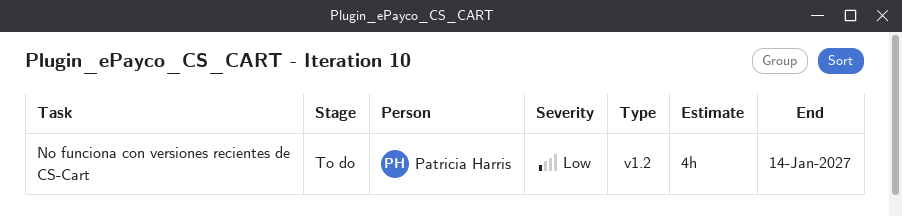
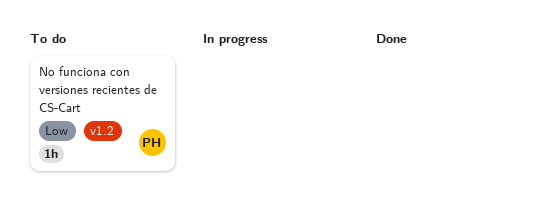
No funciona con versiones recientes de CS-Cart, estimate: 4h -> 1h

